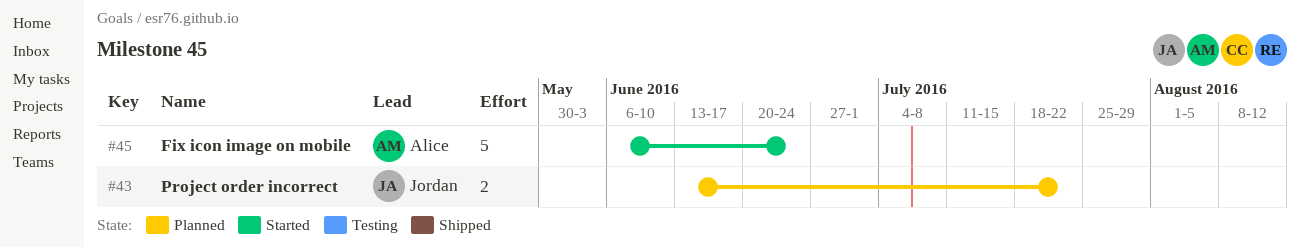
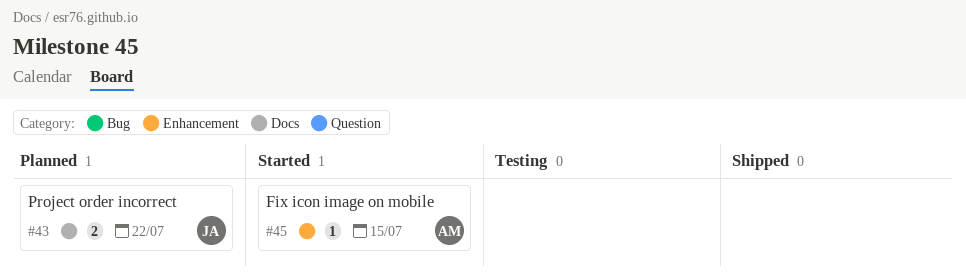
#45, estimate: 5 -> 1
#45, due: Jun 24 -> Jul 15

